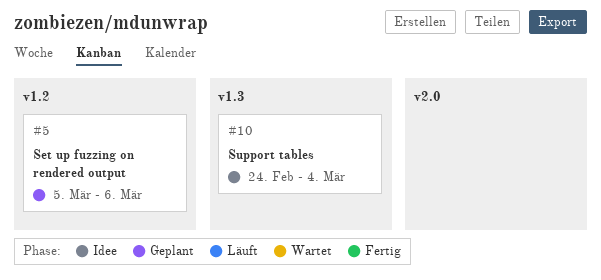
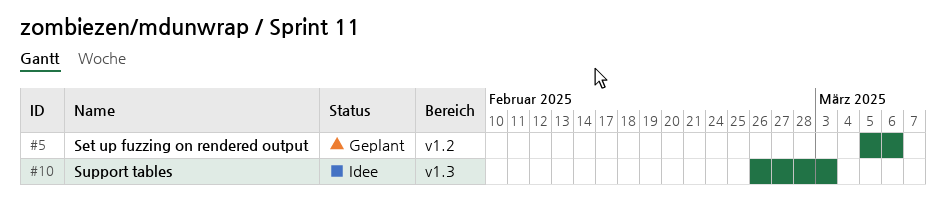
#10, start: Feb 24 -> Feb 26
#10, due: Mar 4 -> Mar 3

